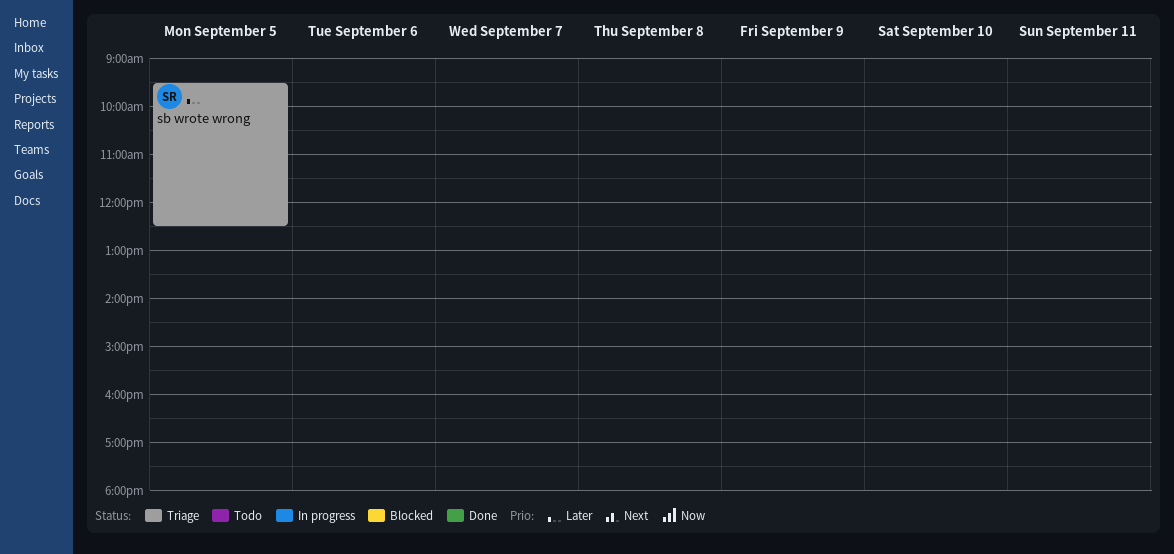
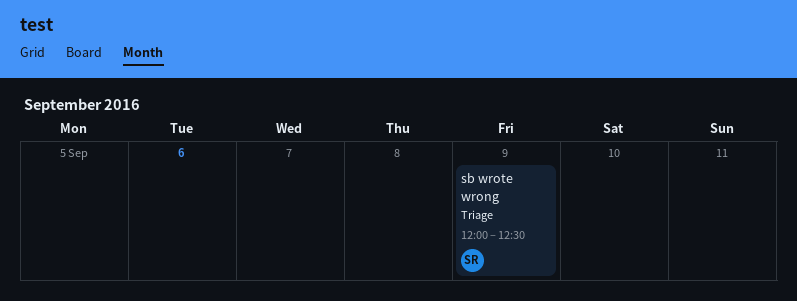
sb wrote wrong, day: Sep 5 -> Sep 9
sb wrote wrong, begins: 09:30 -> 12:00

